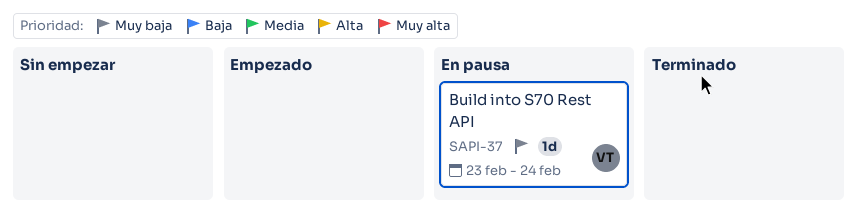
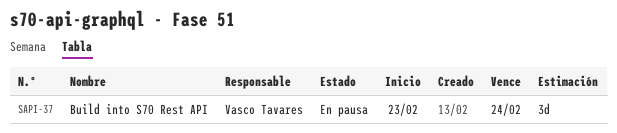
SAPI-37, estimate: 1d -> 3d

